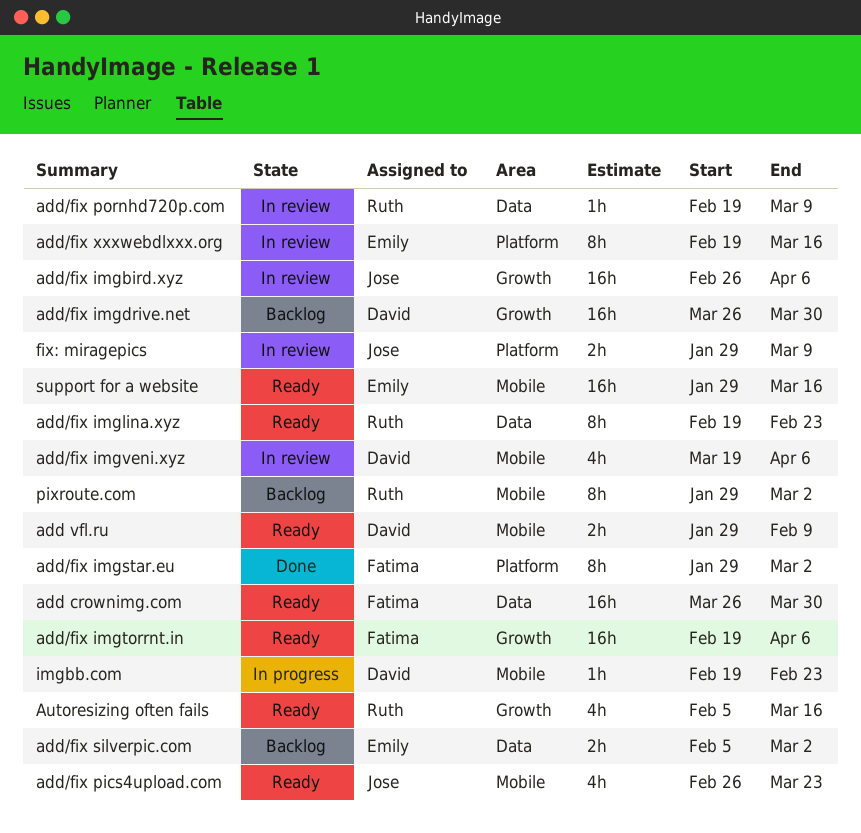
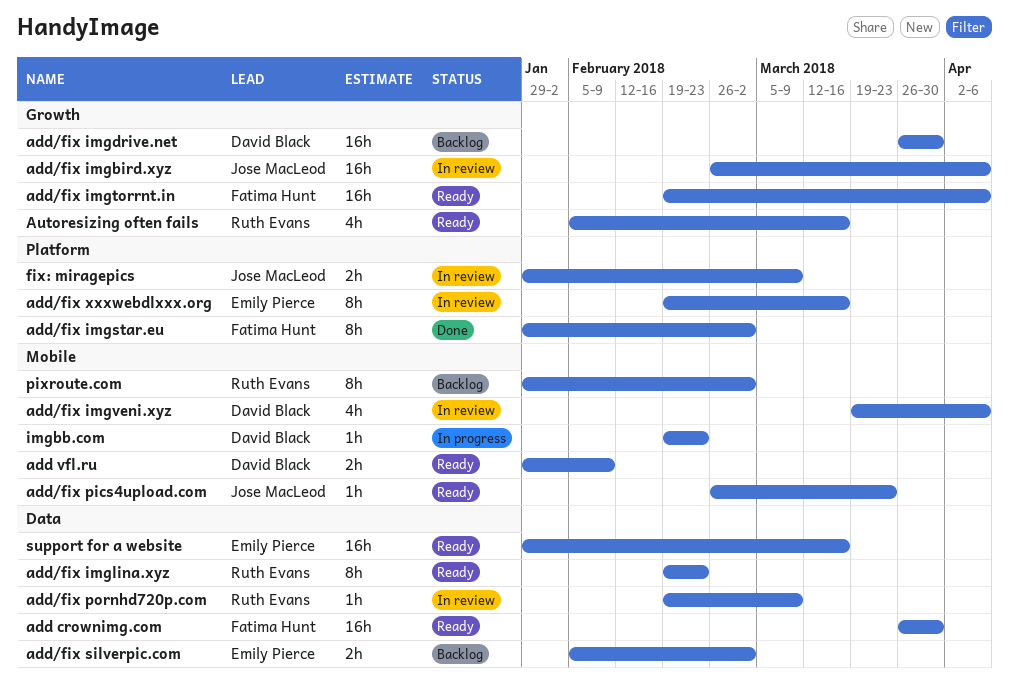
add/fix pics4upload.com, estimate: 4h -> 1h
support for a website, label: Mobile -> Data

